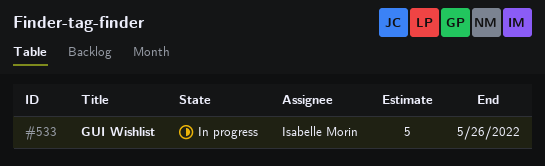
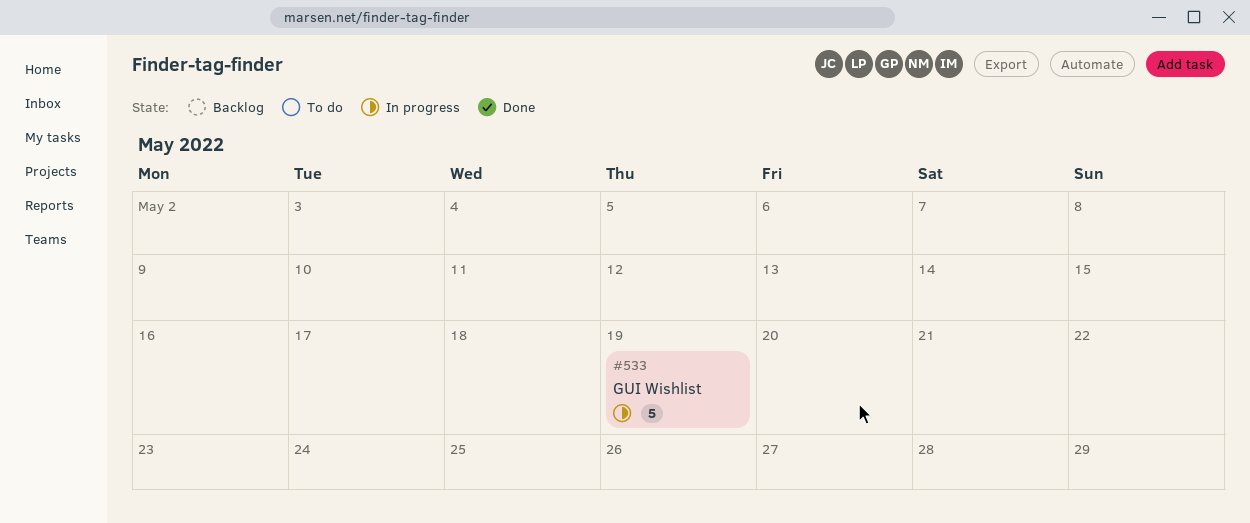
#533, due: May 26 -> May 19

